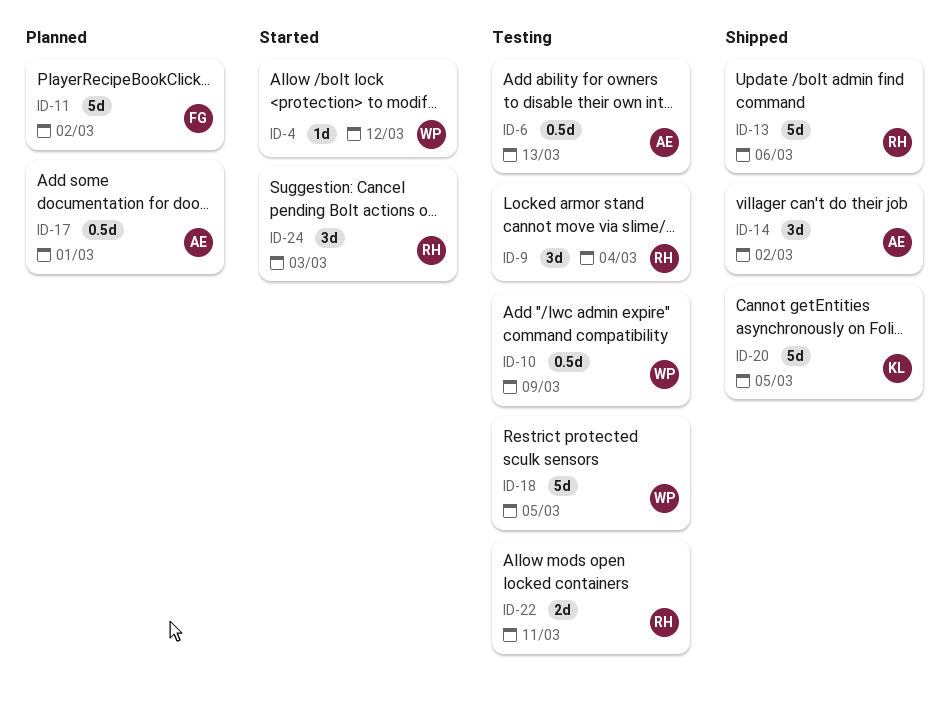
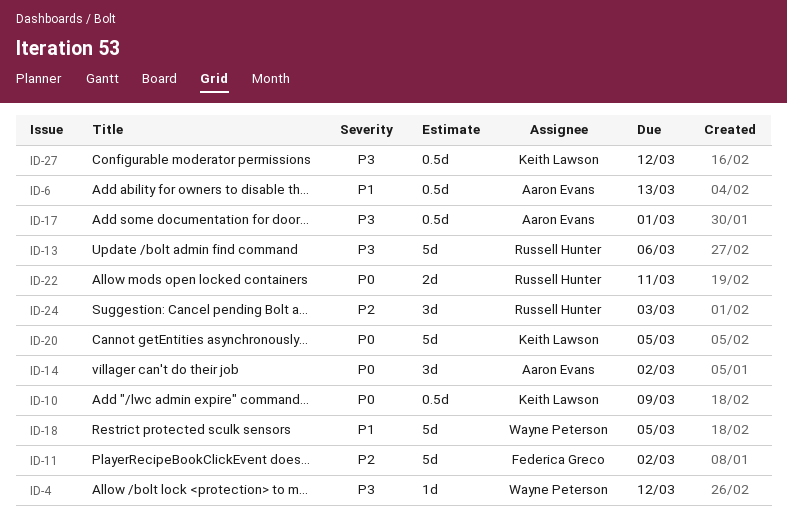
ID-9: present -> none
ID-10, owner: Wayne Peterson -> Keith Lawson
ID-27: none -> present

